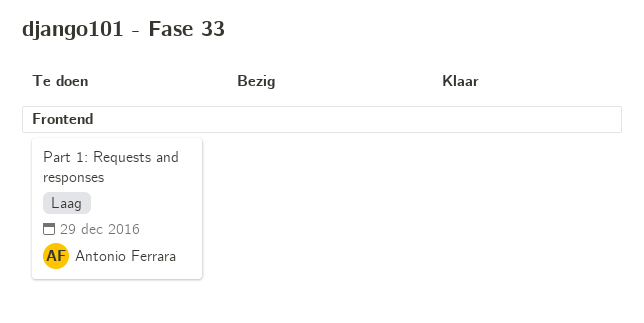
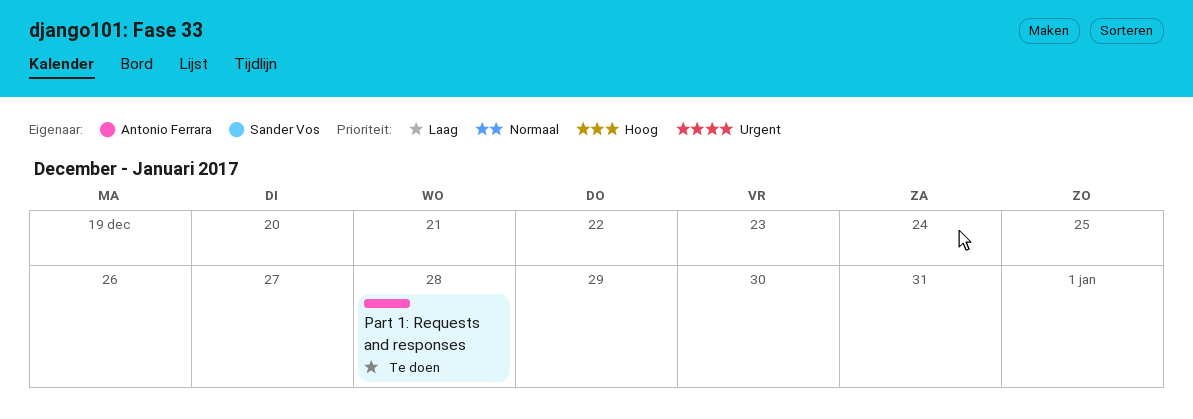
Part 1: Requests and responses, due: Dec 29 -> Dec 28

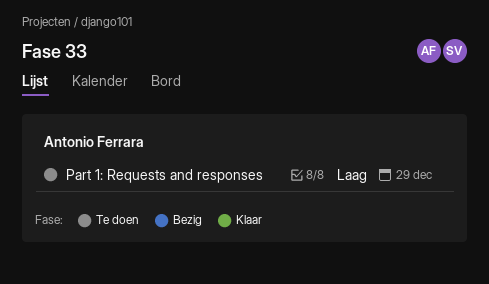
Part 1: Requests and responses, due: Dec 28 -> Dec 29

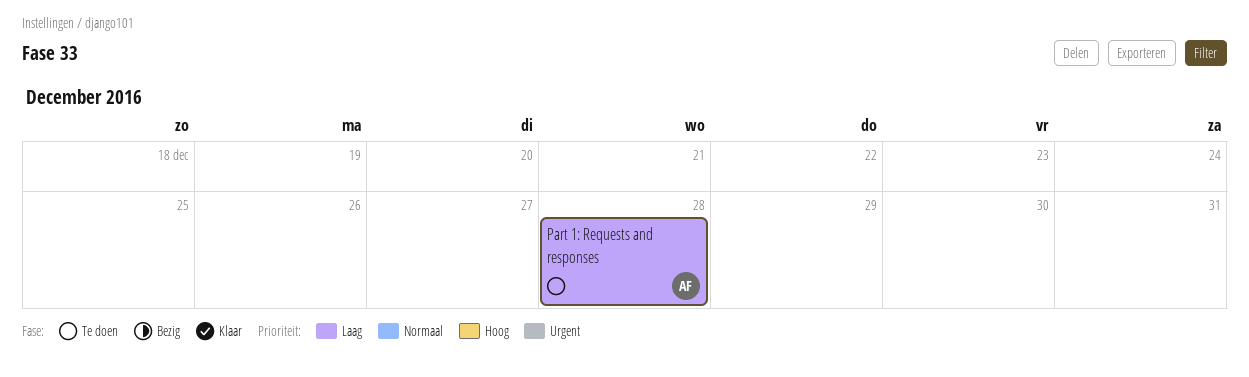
Part 1: Requests and responses, due: Dec 29 -> Dec 28

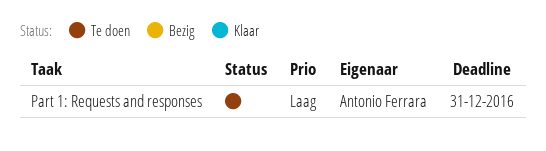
Part 1: Requests and responses, due: Dec 28 -> Dec 31

